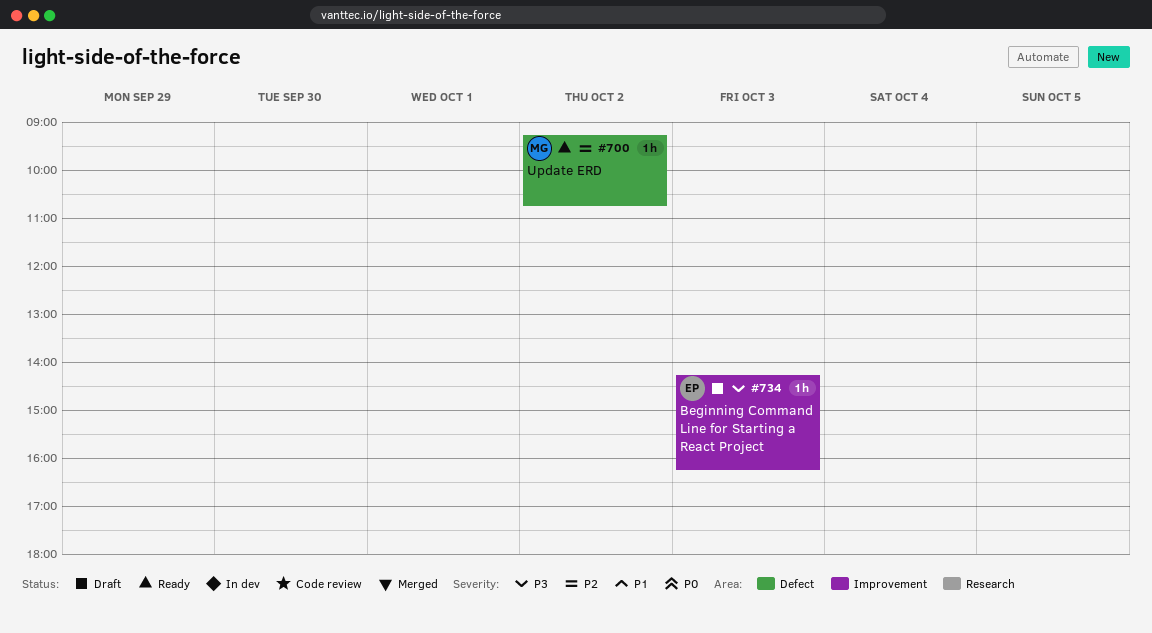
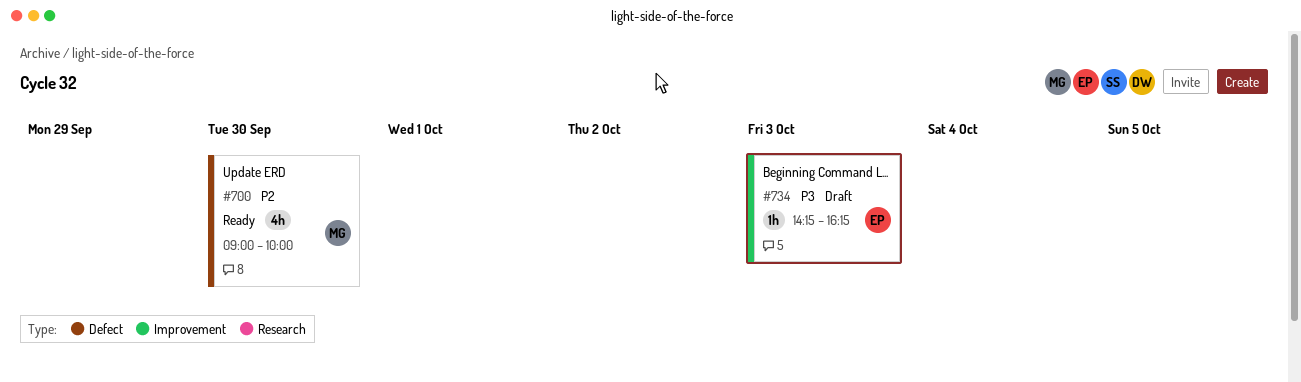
#700, estimate: 1h -> 4h
#700, day: Oct 2 -> Sep 30
#700, begins: 09:15 -> 09:00
#700, ends: 10:45 -> 10:00

